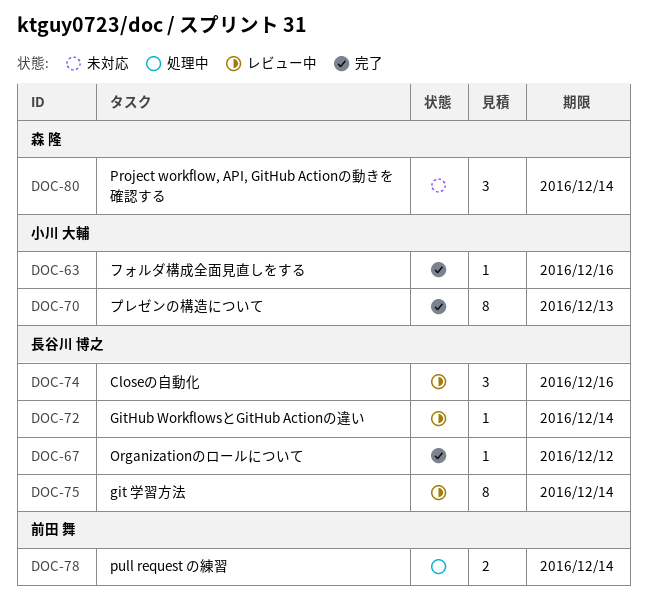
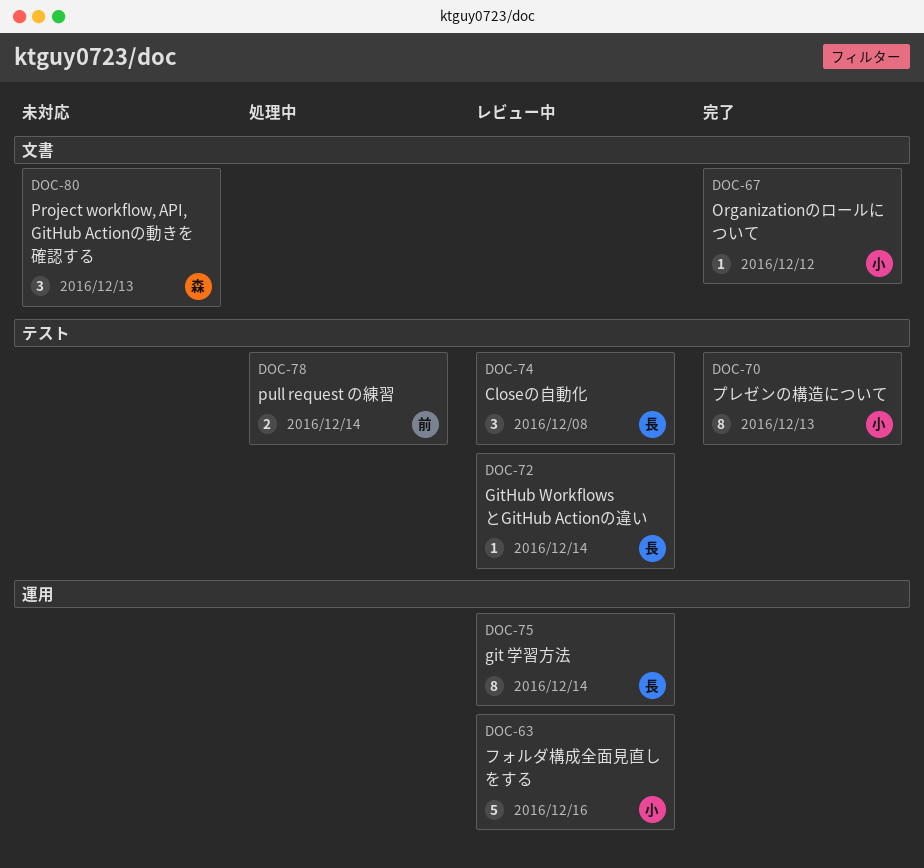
DOC-63, status: 完了 -> レビュー中
DOC-63, estimate: 1 -> 5
DOC-67, owner: 長谷川 博之 -> 小川 大輔
DOC-74, due: Dec 16 -> Dec 8
DOC-80, due: Dec 14 -> Dec 13

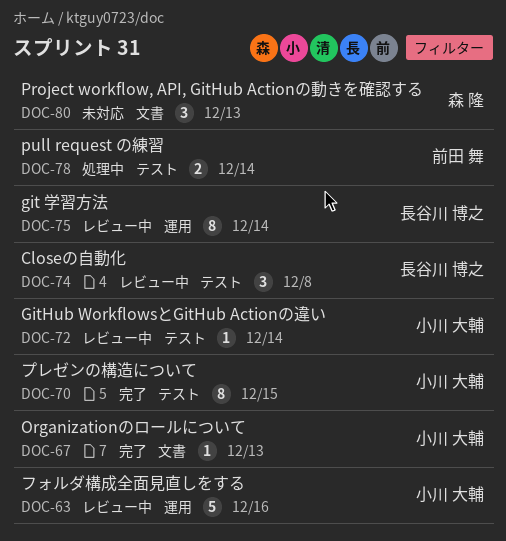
DOC-67, due: Dec 12 -> Dec 13
DOC-70, due: Dec 13 -> Dec 15
DOC-72, owner: 長谷川 博之 -> 小川 大輔

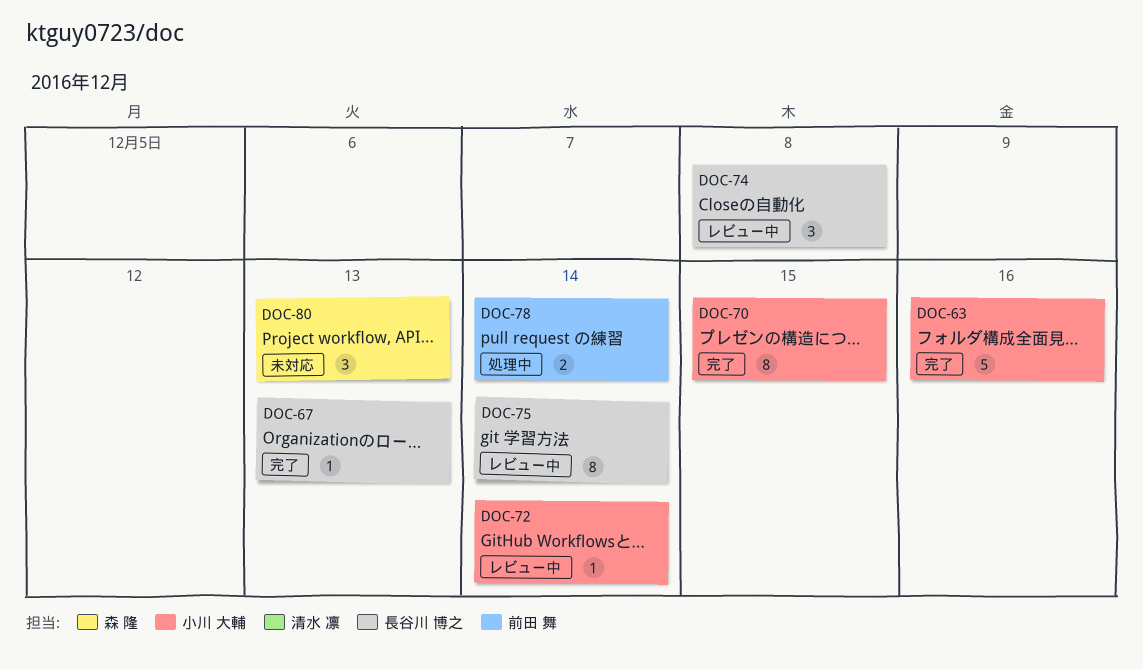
DOC-63, status: レビュー中 -> 完了
DOC-67, owner: 小川 大輔 -> 長谷川 博之

